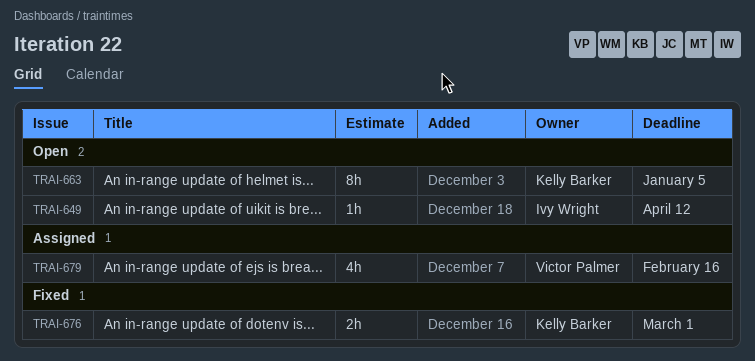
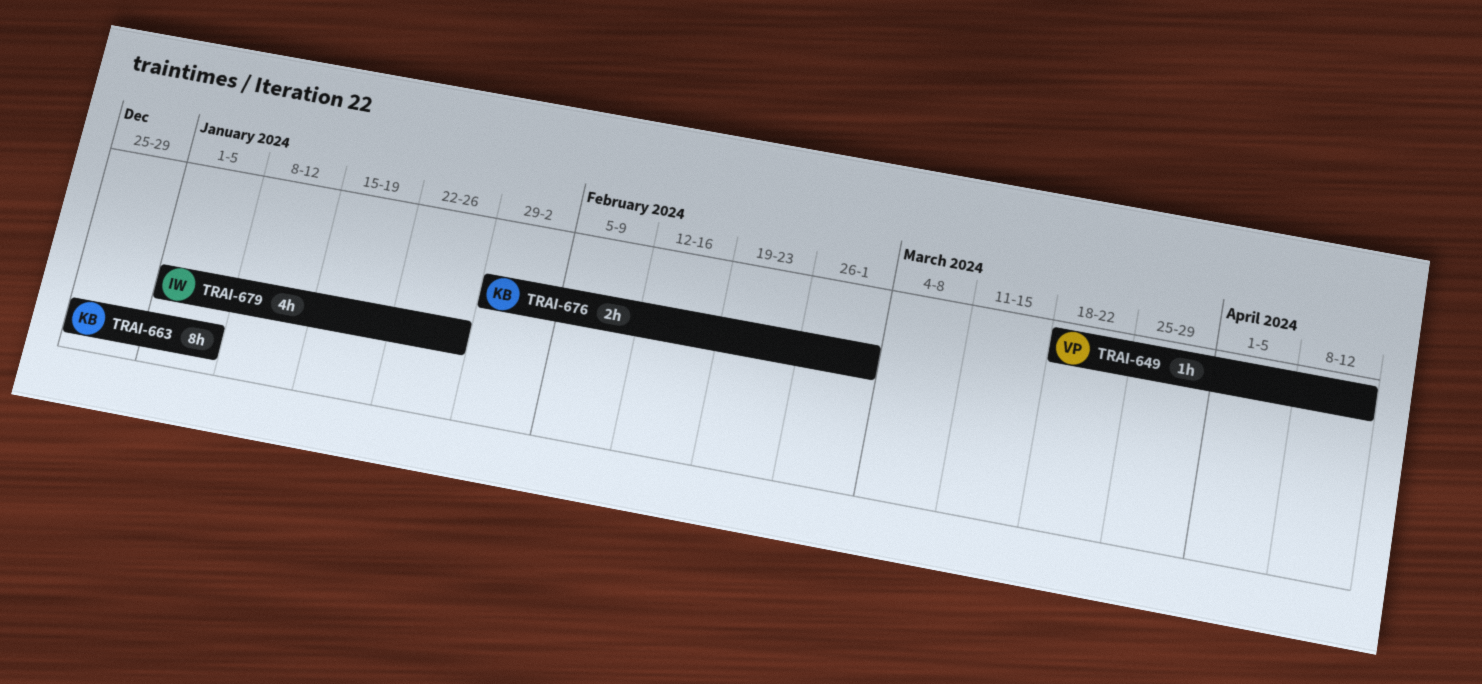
TRAI-649, owner: Ivy Wright -> Victor Palmer
TRAI-679, owner: Victor Palmer -> Ivy Wright
TRAI-679, due: Feb 16 -> Jan 26

